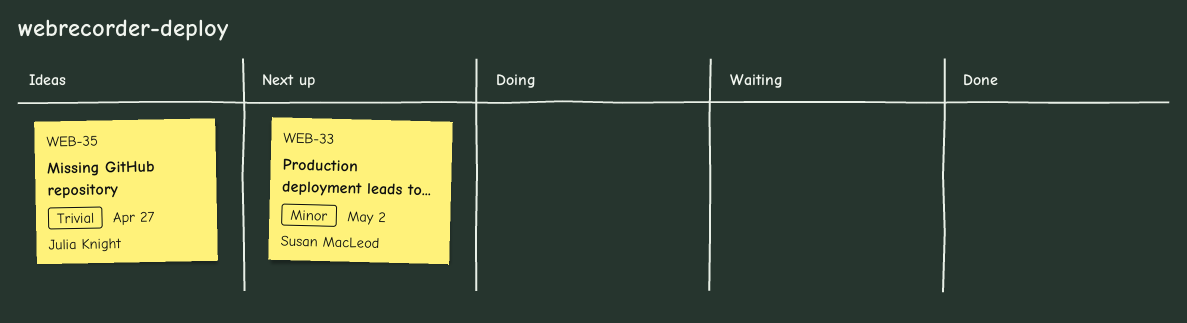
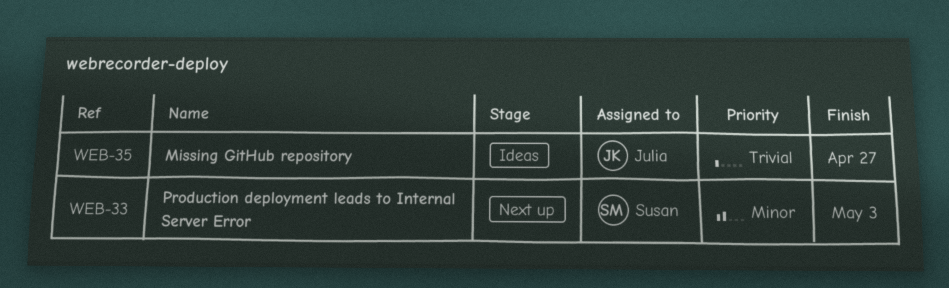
WEB-33, due: May 2 -> May 3

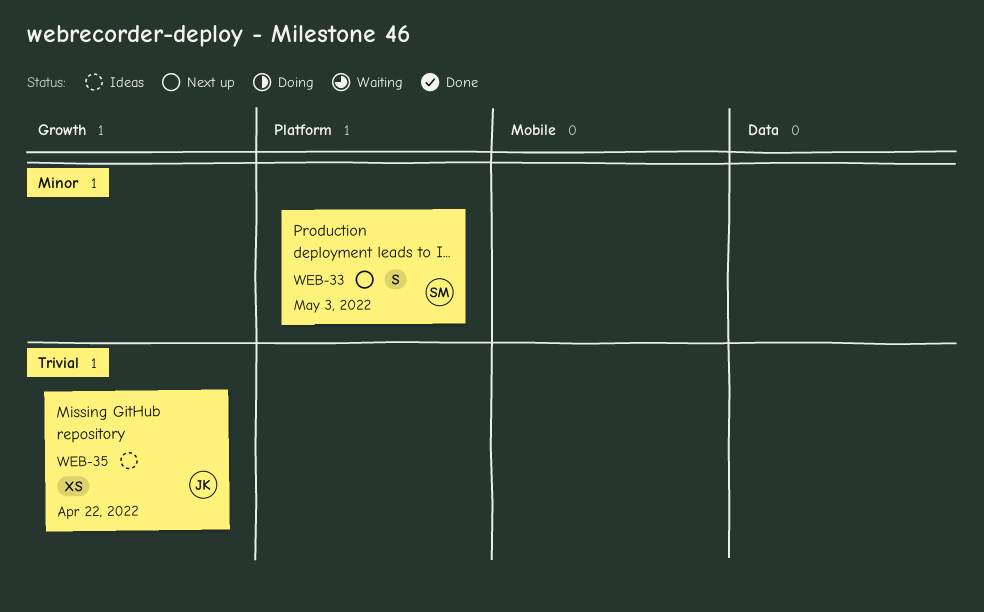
WEB-35, due: Apr 27 -> Apr 22

